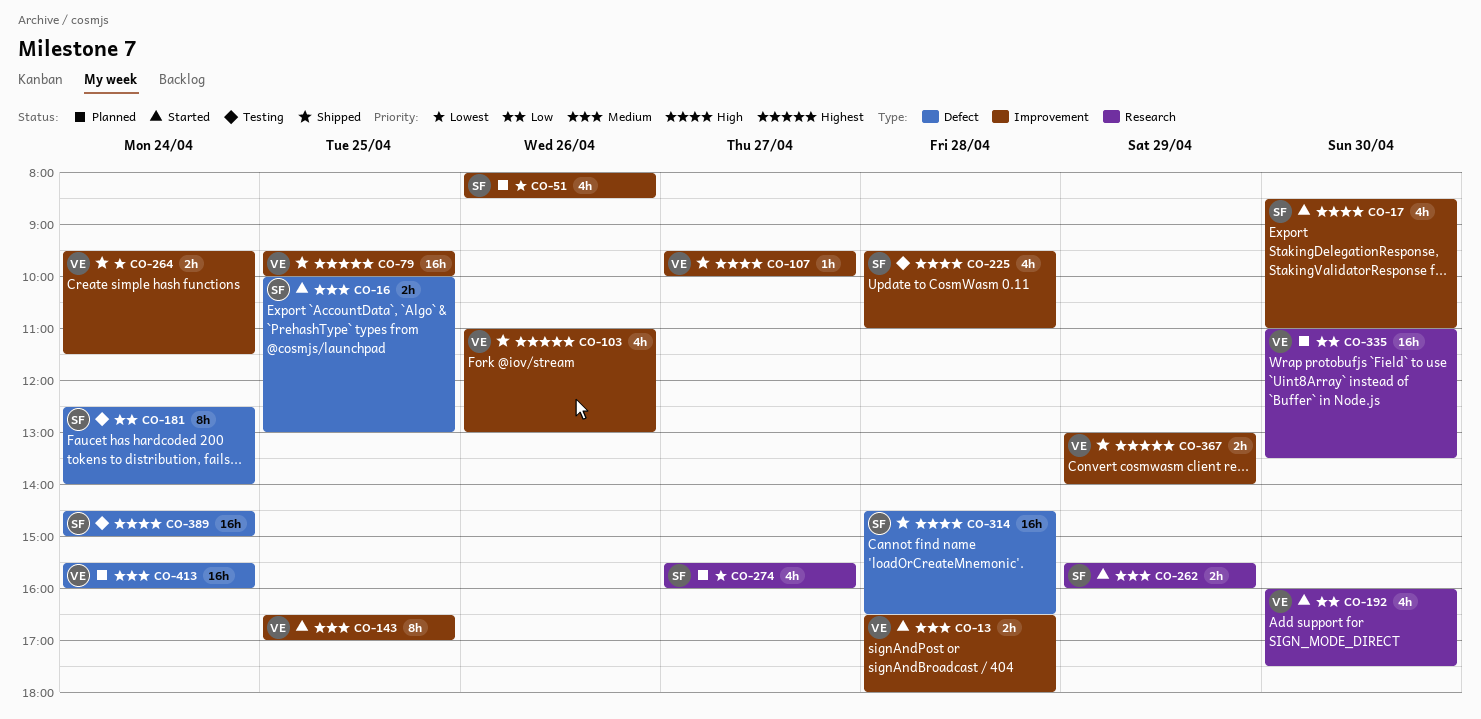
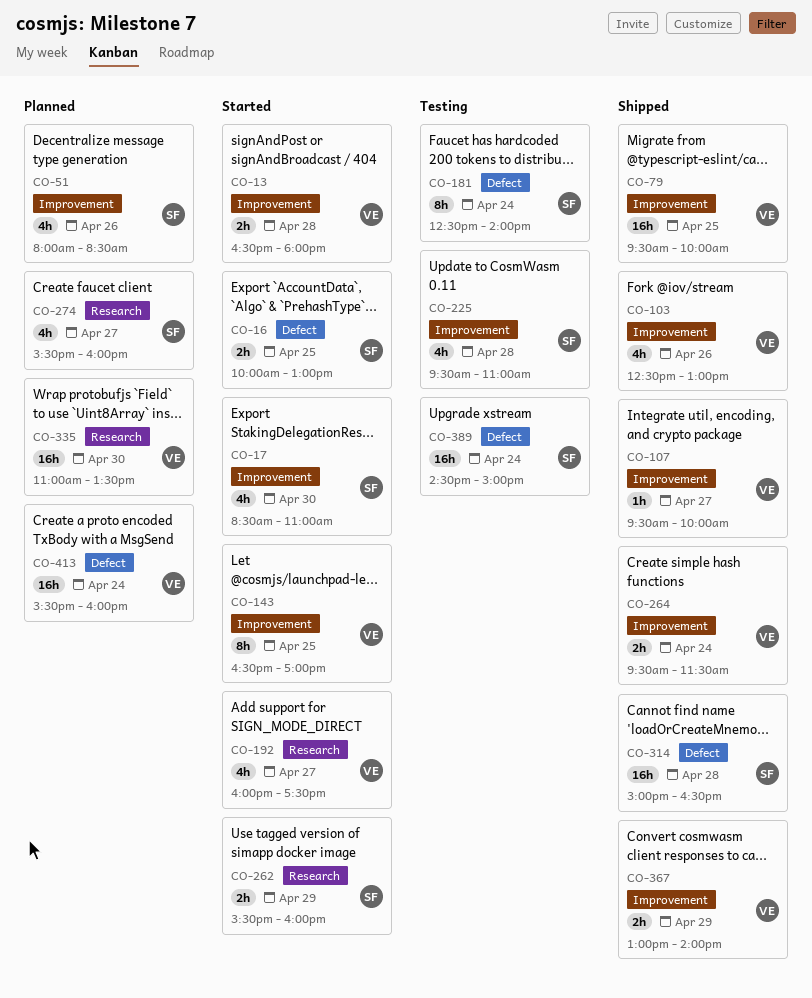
CO-103, begins: 11:00 -> 12:30
CO-192, day: Apr 30 -> Apr 27
CO-314, begins: 14:30 -> 15:00

